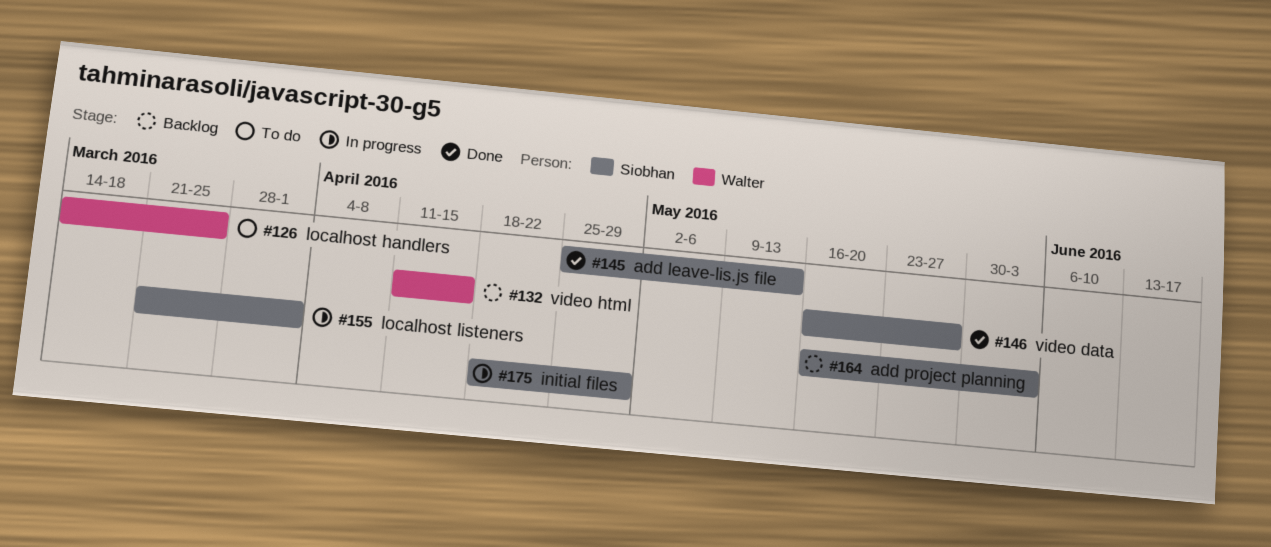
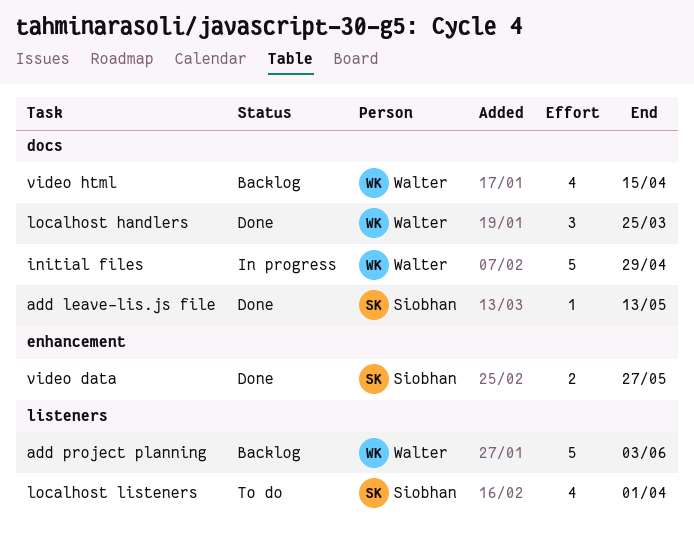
add project planning, owner: Siobhan -> Walter
initial files, owner: Siobhan -> Walter
localhost handlers, status: To do -> Done
localhost listeners, status: In progress -> To do

